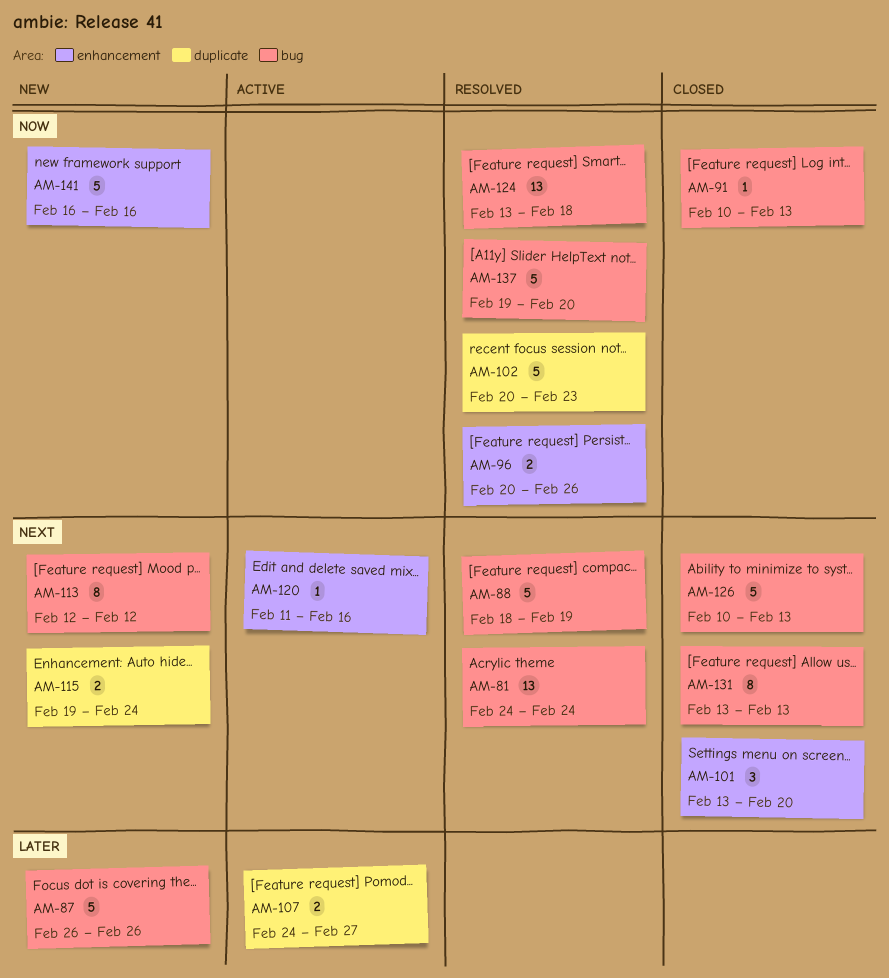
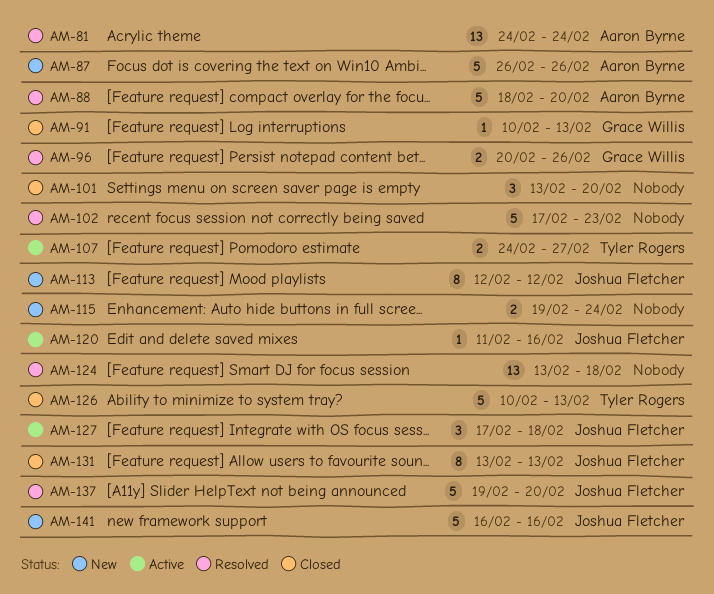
AM-88, due: Feb 19 -> Feb 20
AM-102, start: Feb 20 -> Feb 17
AM-127: none -> present

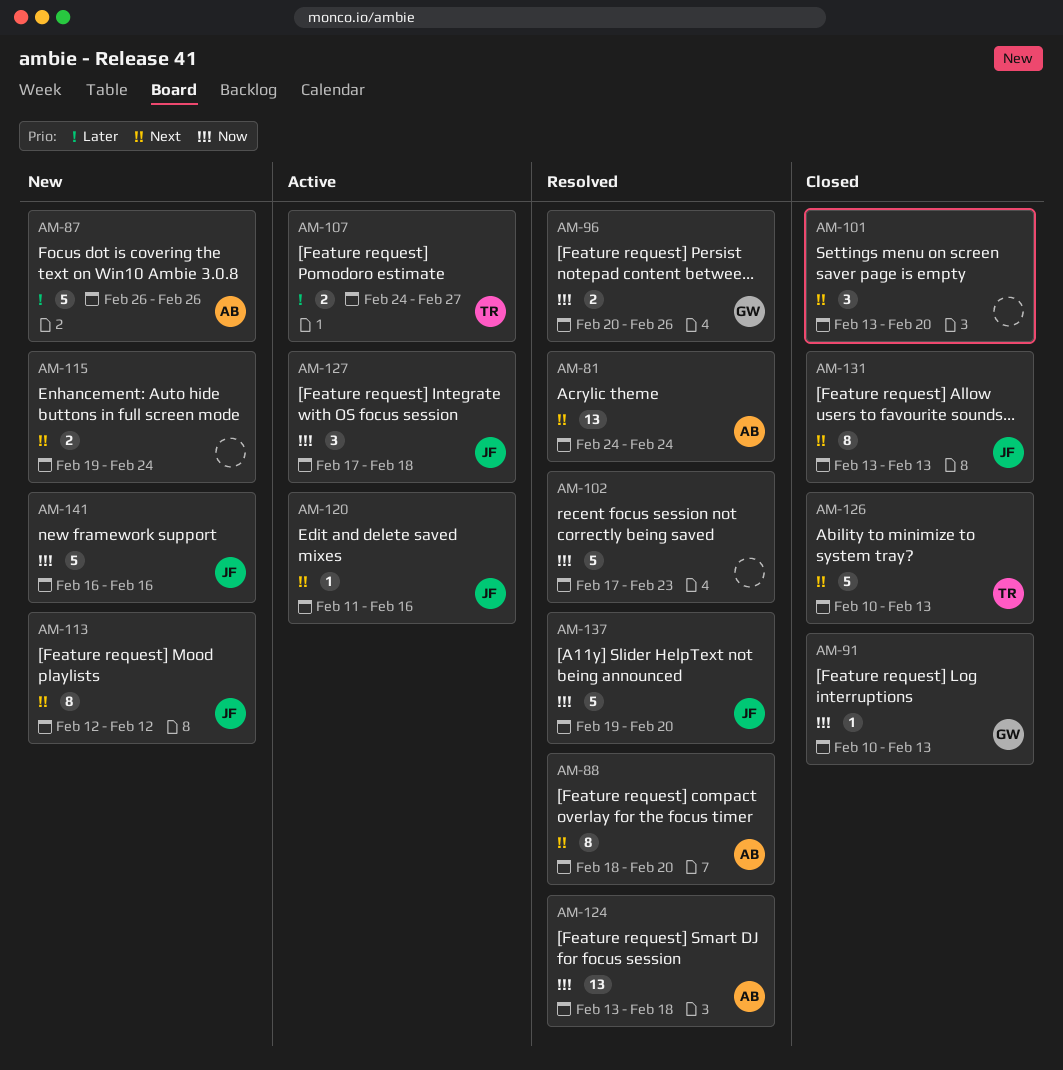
AM-88, estimate: 5 -> 8
AM-124, owner: none -> Aaron Byrne

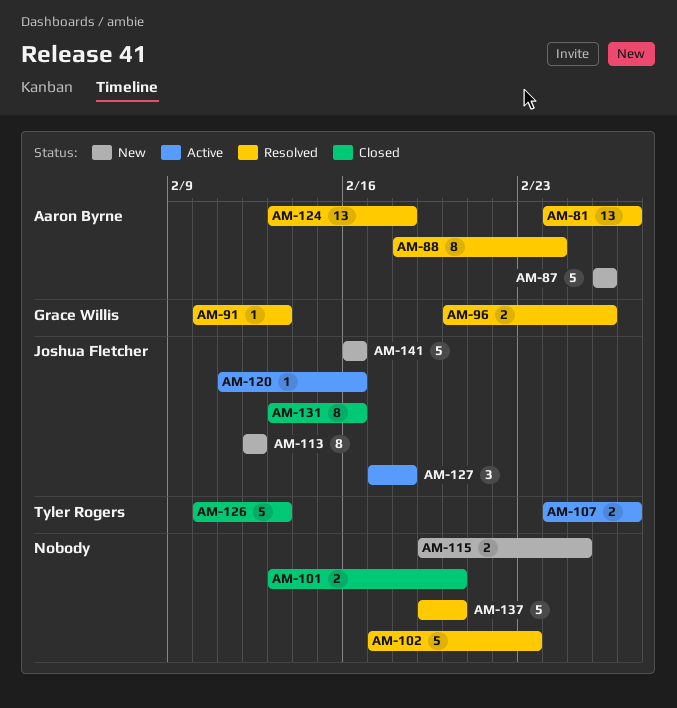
AM-81, due: Feb 24 -> Feb 27
AM-88, due: Feb 20 -> Feb 24
AM-91, status: Closed -> Resolved
AM-101, estimate: 3 -> 2
AM-115, due: Feb 24 -> Feb 25
AM-131, due: Feb 13 -> Feb 16
AM-137, owner: Joshua Fletcher -> none

